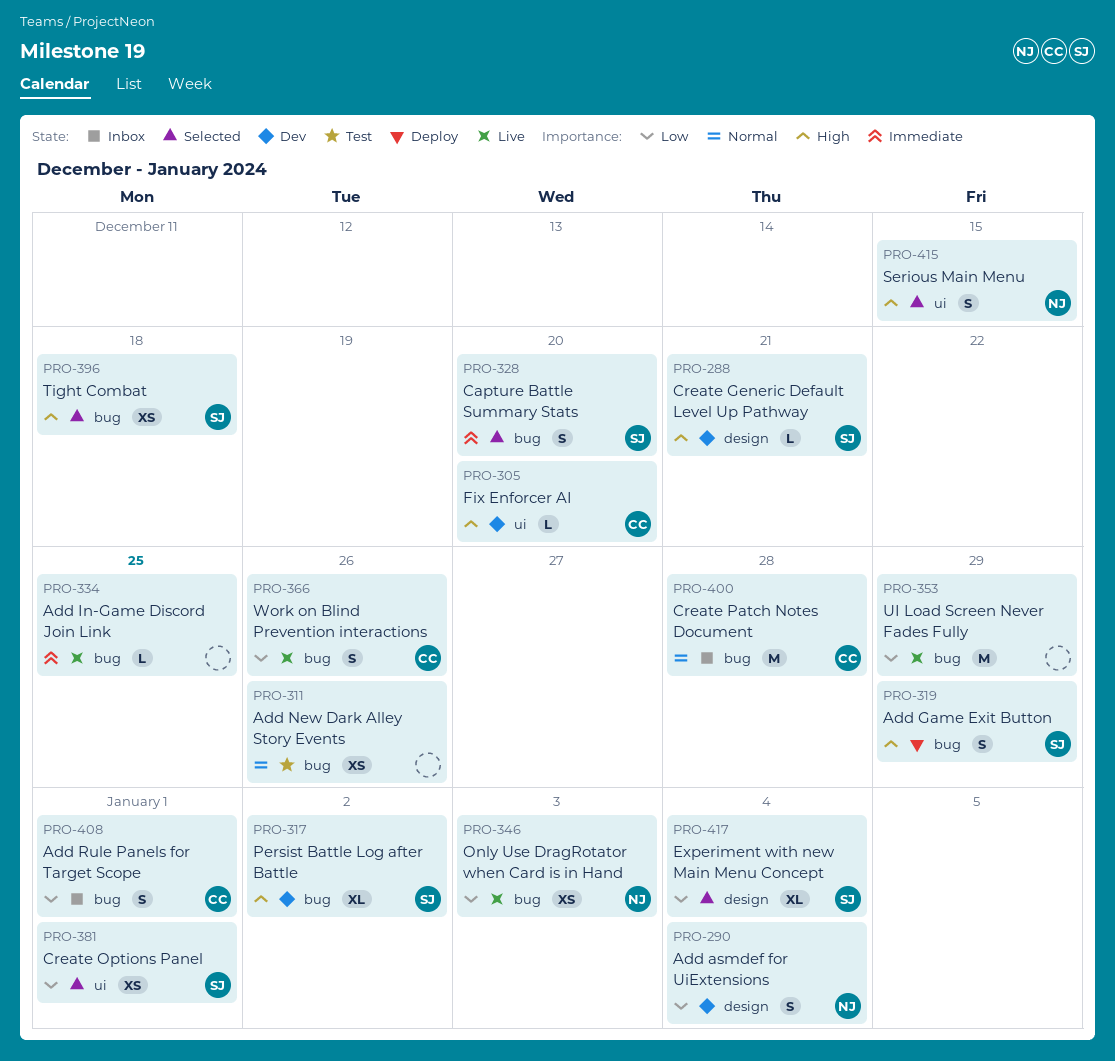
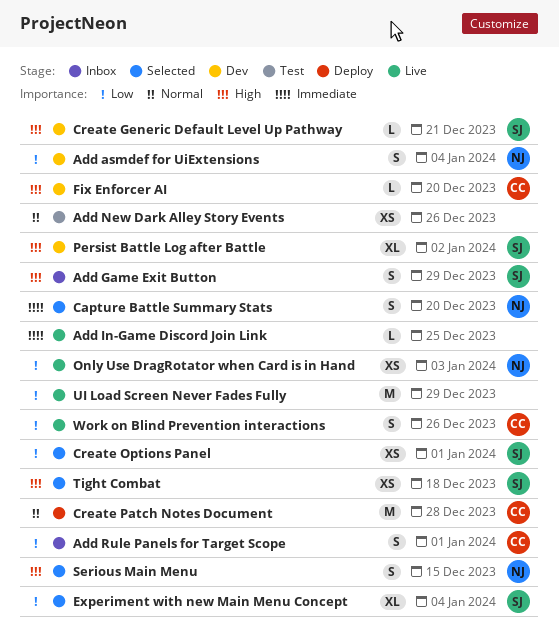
Add Game Exit Button, status: Deploy -> Inbox
Capture Battle Summary Stats, owner: SJ -> NJ
Create Patch Notes Document, status: Inbox -> Deploy

